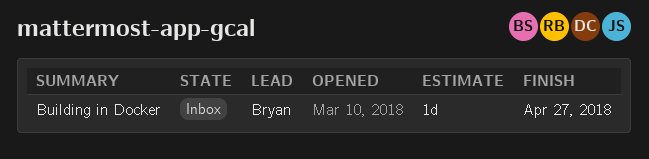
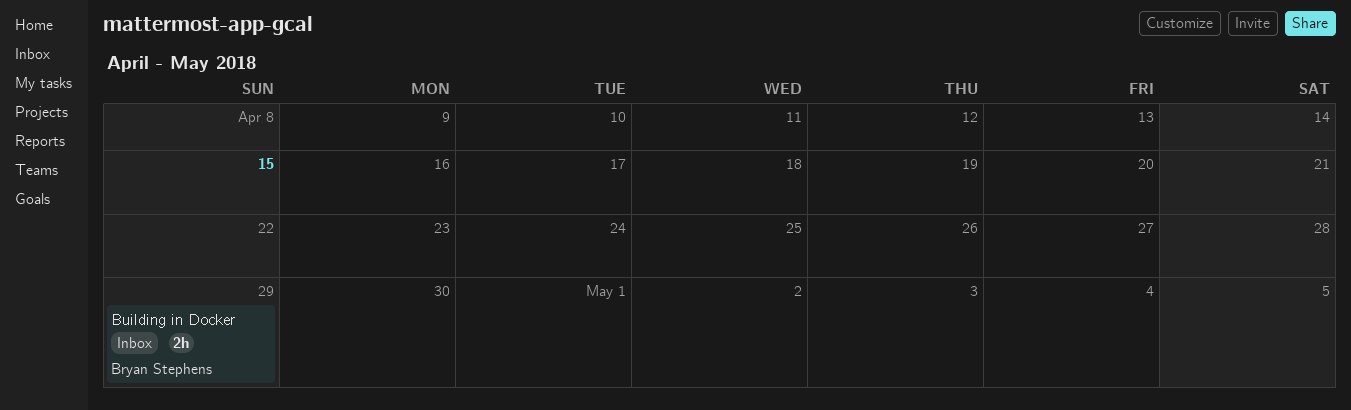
Building in Docker, estimate: 1d -> 2h
Building in Docker, due: Apr 27 -> Apr 29

